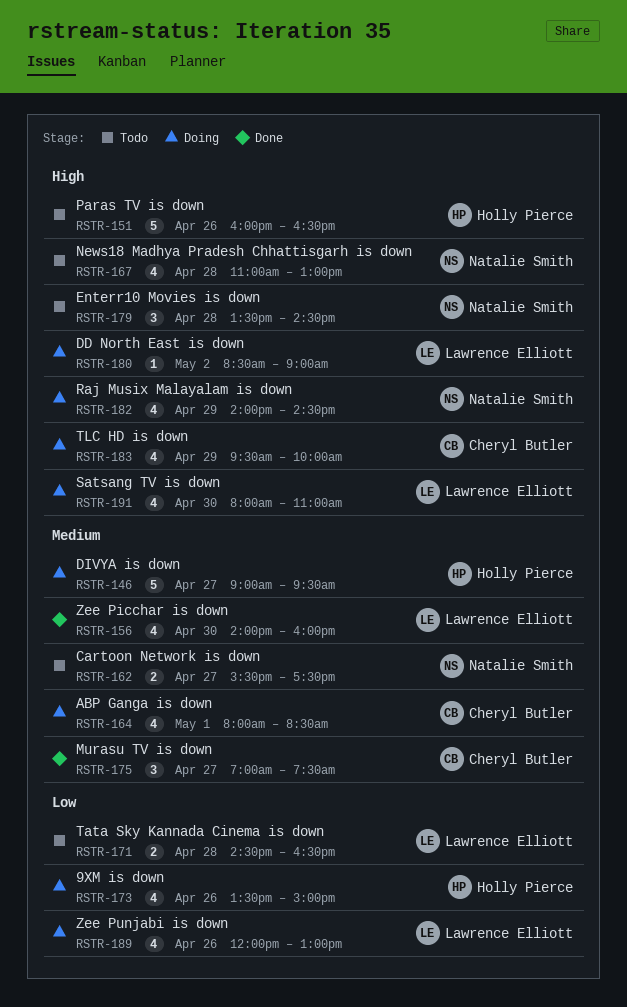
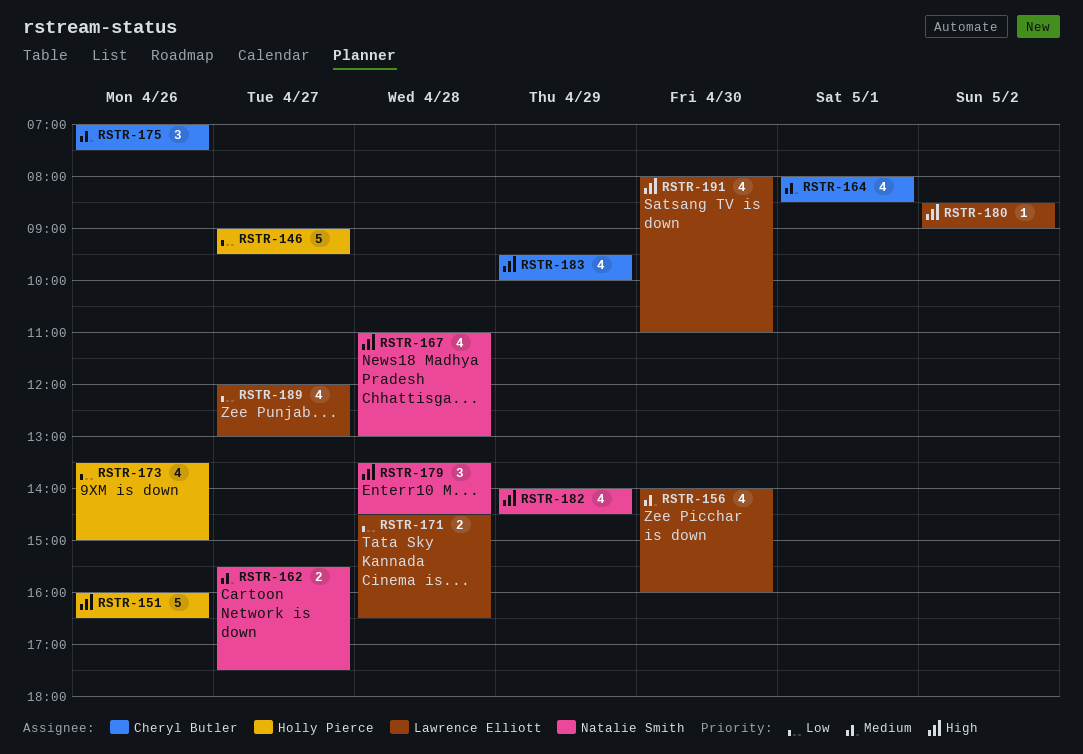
RSTR-146, priority: Medium -> Low
RSTR-175, day: Apr 27 -> Apr 26
RSTR-189, day: Apr 26 -> Apr 27

